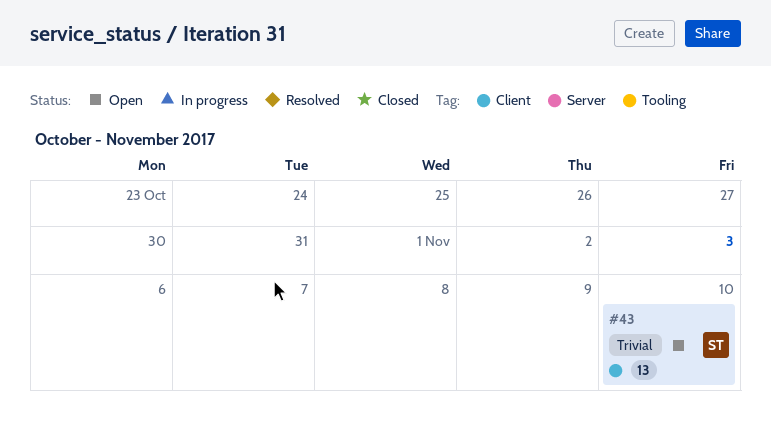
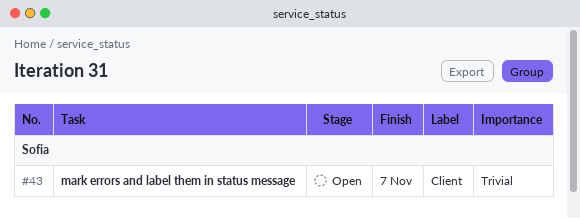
#43, due: Nov 10 -> Nov 7

